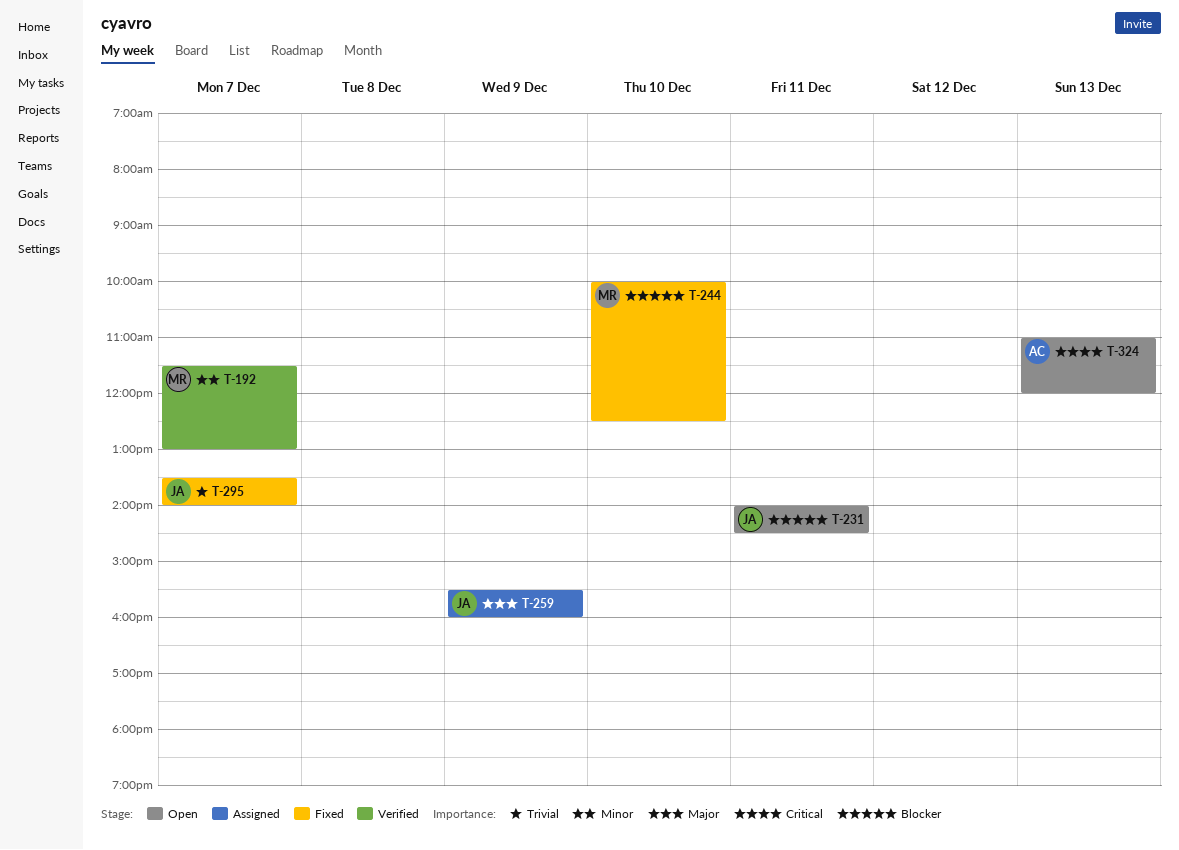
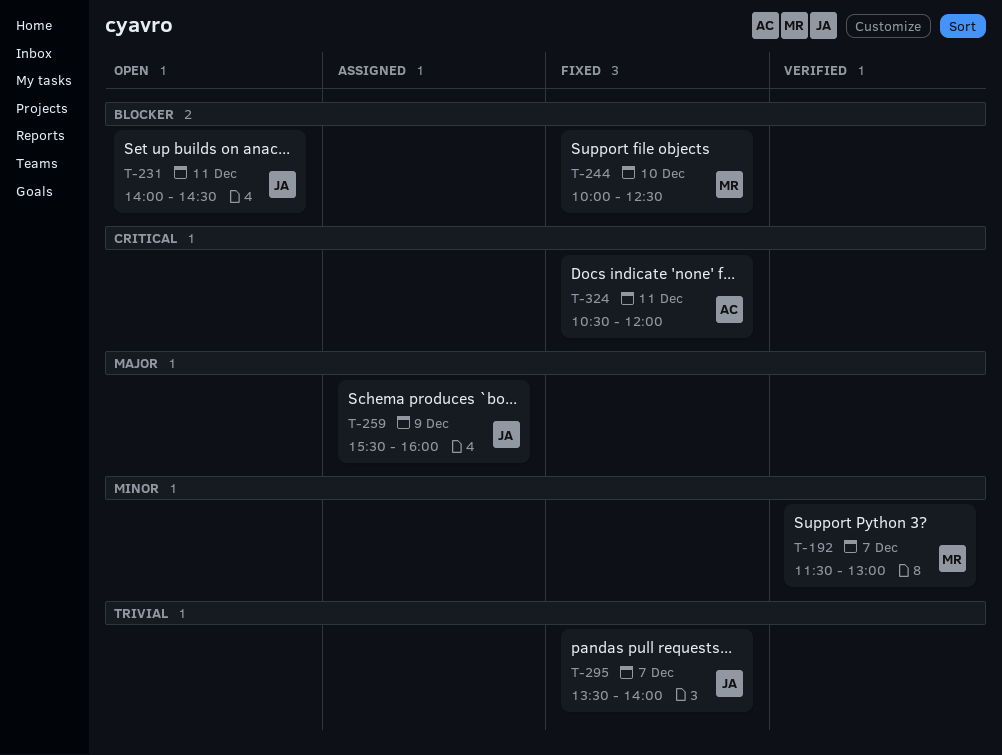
T-324, status: Open -> Fixed
T-324, day: Dec 13 -> Dec 11
T-324, begins: 11:00 -> 10:30

